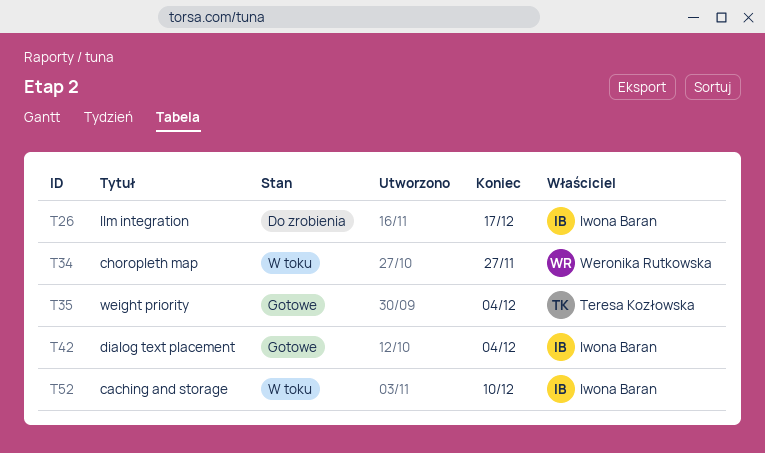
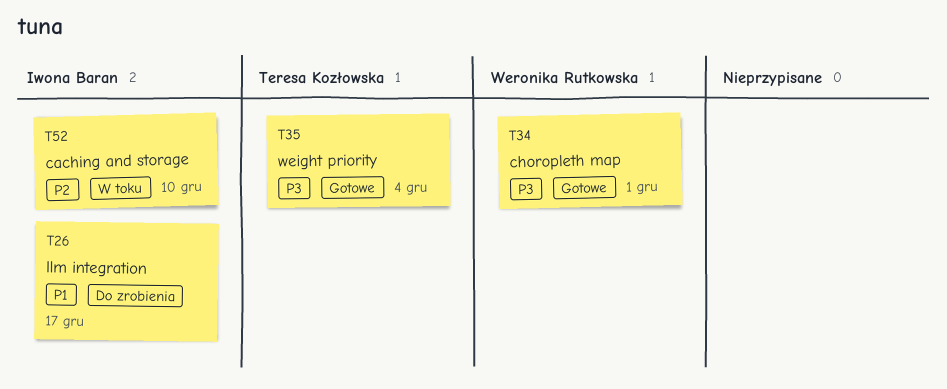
T34, status: W toku -> Gotowe
T34, due: Nov 27 -> Dec 1
T42: present -> none

